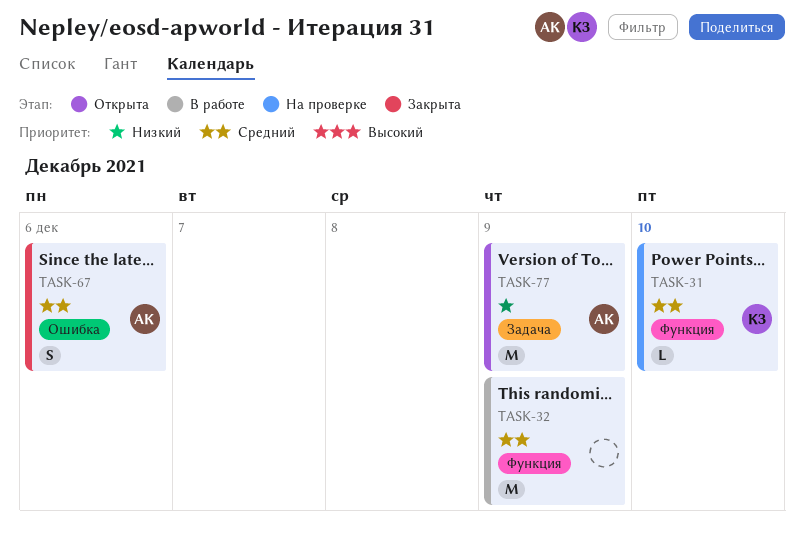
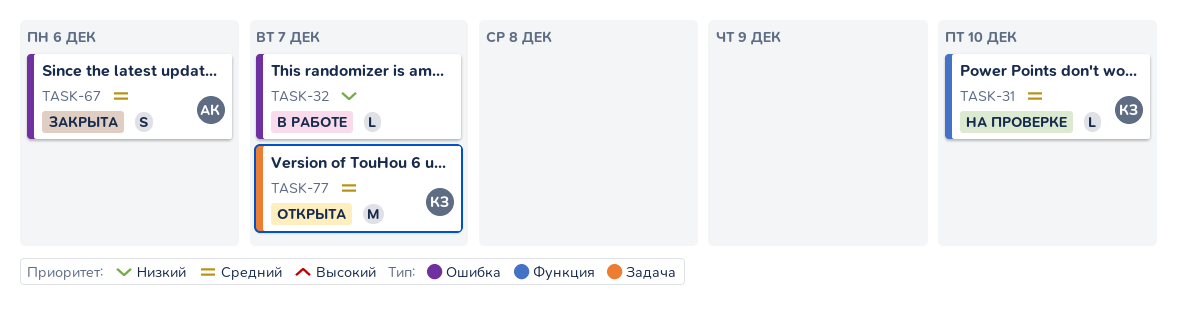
TASK-32, priority: Средний -> Низкий
TASK-32, label: Функция -> Ошибка
TASK-32, estimate: M -> L
TASK-32, due: Dec 9 -> Dec 7
TASK-77, owner: АК -> КЗ
TASK-77, priority: Низкий -> Средний
TASK-77, due: Dec 9 -> Dec 7

